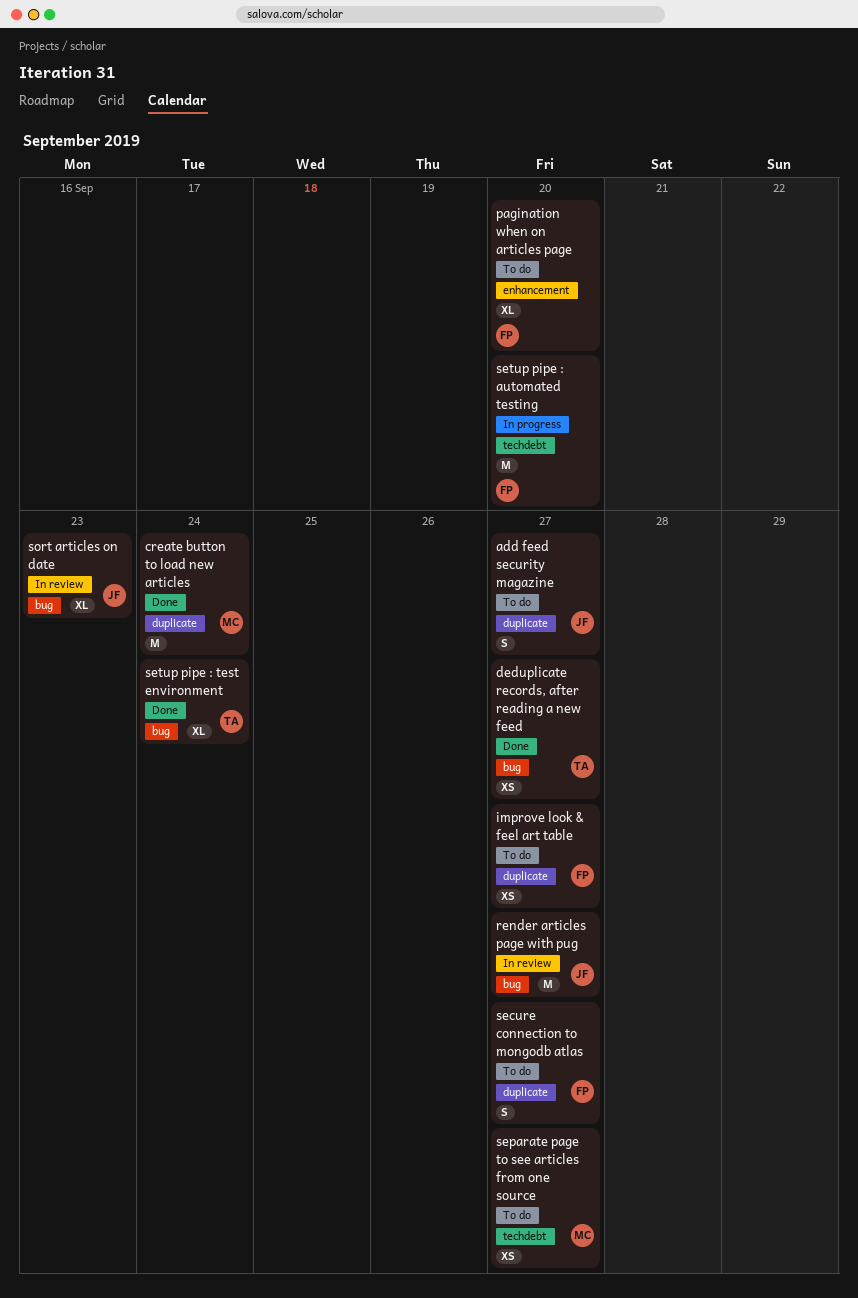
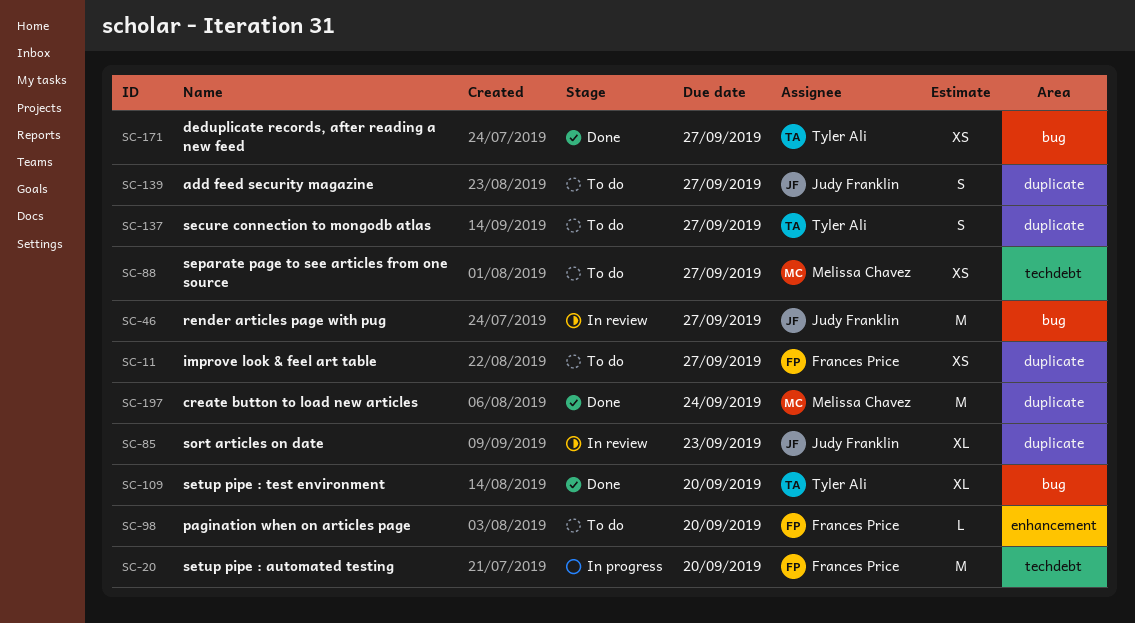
pagination when on articles page, estimate: XL -> L
secure connection to mongodb atlas, owner: Frances Price -> Tyler Ali
setup pipe : test environment, due: Sep 24 -> Sep 20
sort articles on date, label: bug -> duplicate

